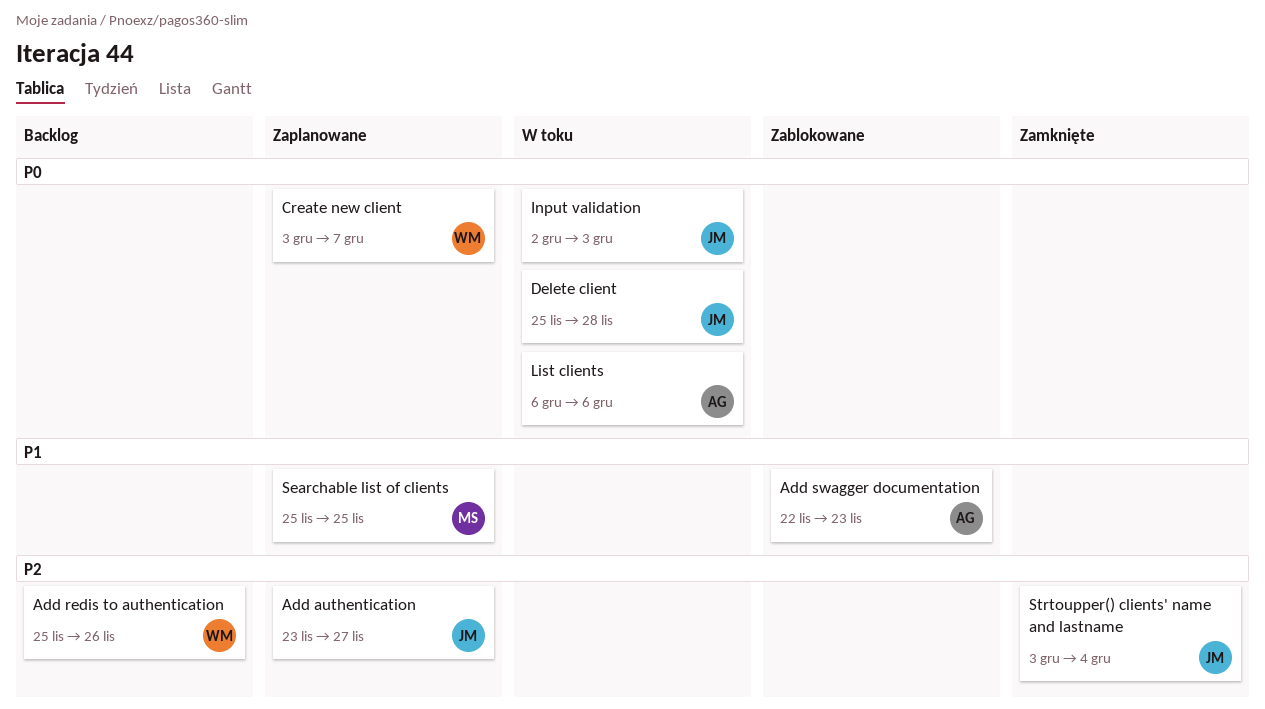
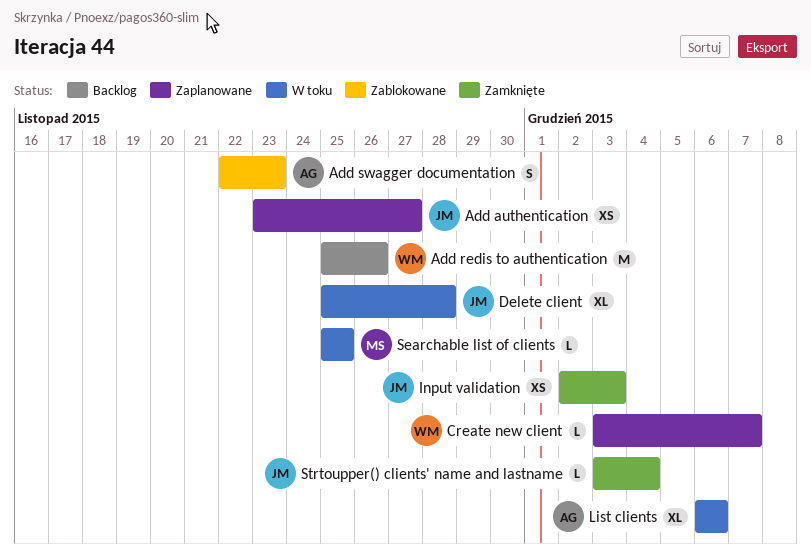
Input validation, status: W toku -> Zamknięte
Searchable list of clients, status: Zaplanowane -> W toku

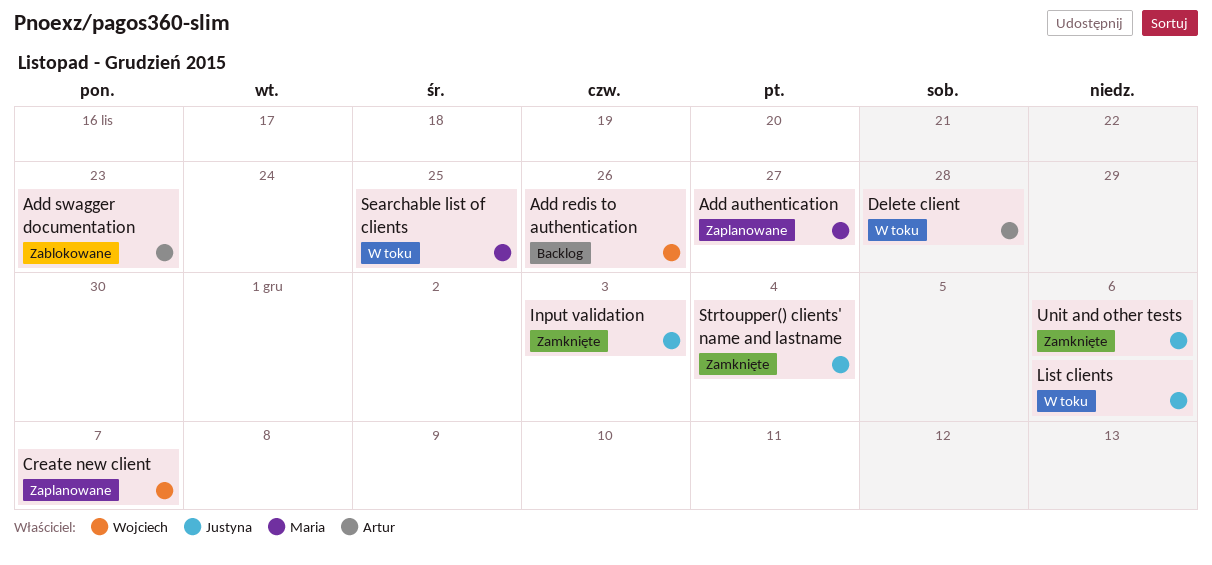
Add authentication, owner: Justyna -> Maria
Delete client, owner: Justyna -> Artur
List clients, owner: Artur -> Justyna
Unit and other tests: none -> present

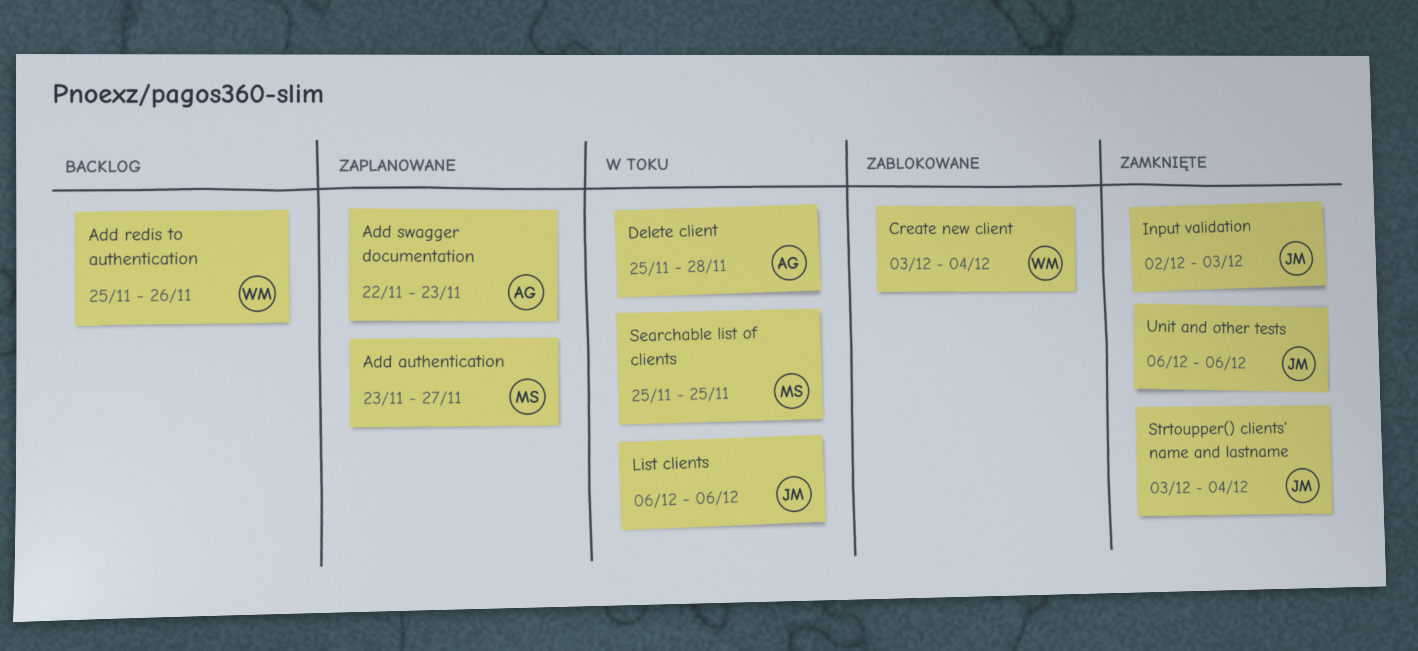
Add swagger documentation, status: Zablokowane -> Zaplanowane
Create new client, status: Zaplanowane -> Zablokowane
Create new client, due: Dec 7 -> Dec 4

